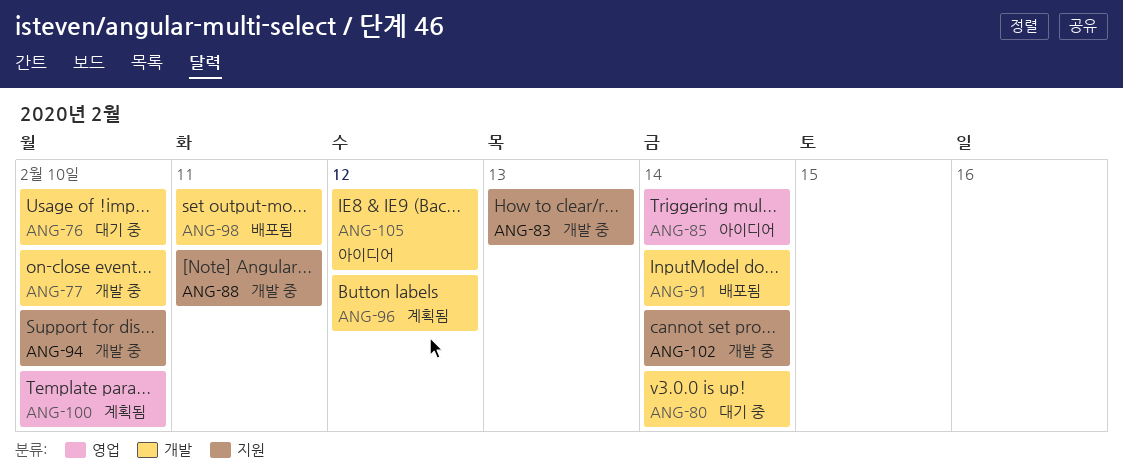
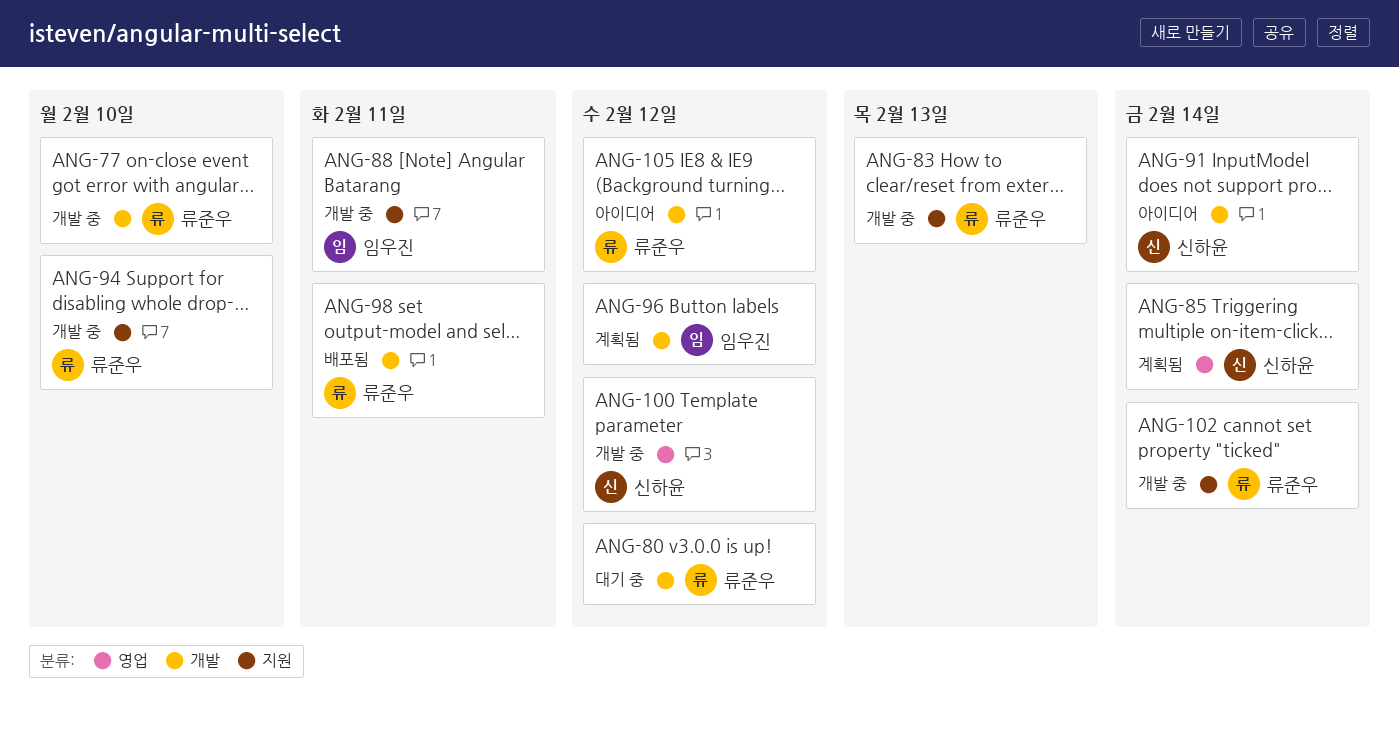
ANG-76: present -> none
ANG-80, due: Feb 14 -> Feb 12
ANG-85, status: 아이디어 -> 계획됨
ANG-91, status: 배포됨 -> 아이디어
ANG-100, status: 계획됨 -> 개발 중
ANG-100, due: Feb 10 -> Feb 12

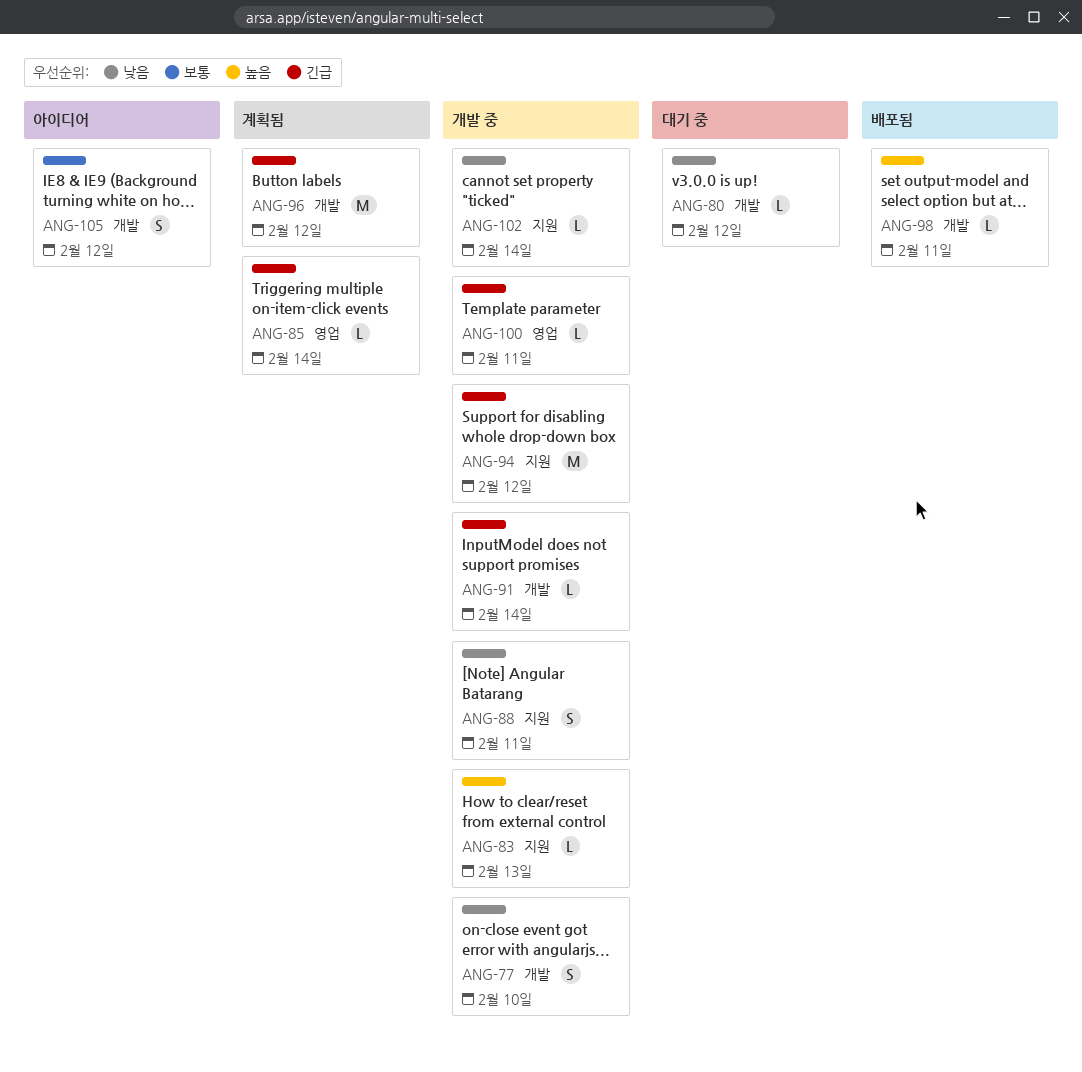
ANG-91, status: 아이디어 -> 개발 중
ANG-94, due: Feb 10 -> Feb 12
ANG-100, due: Feb 12 -> Feb 11

